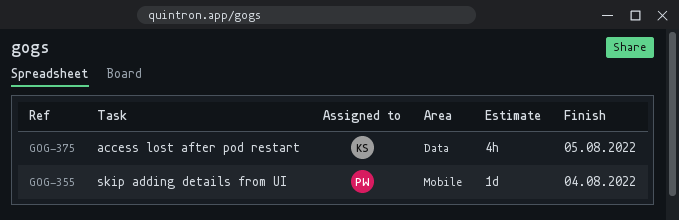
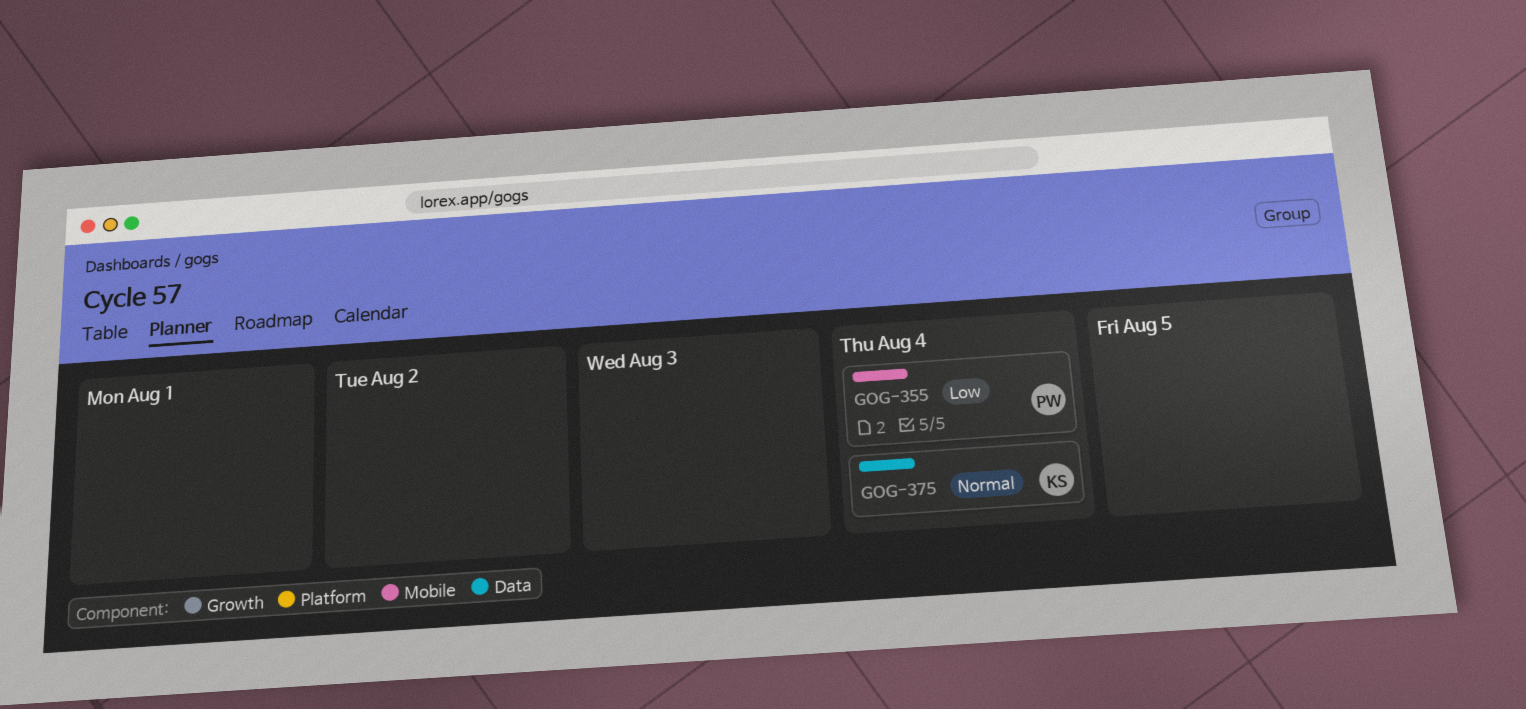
GOG-375, due: Aug 5 -> Aug 4

